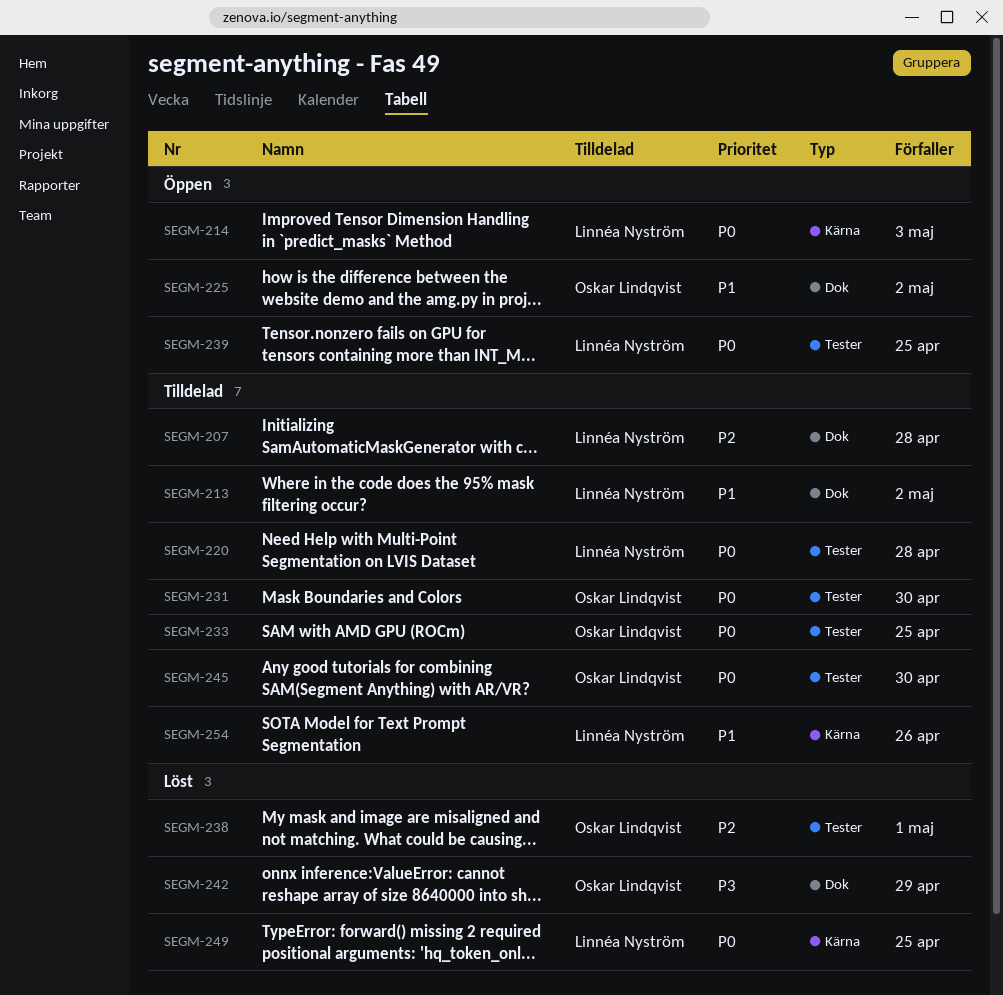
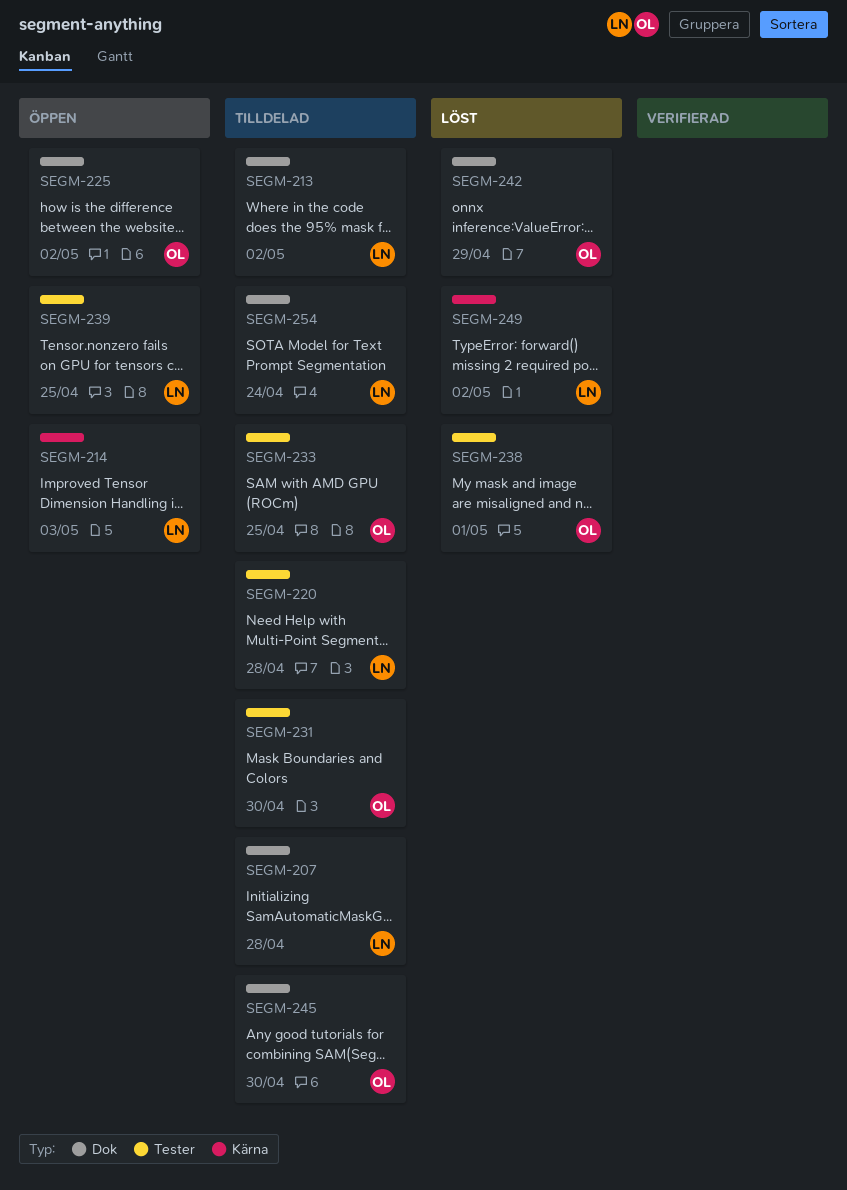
SEGM-245, label: Tester -> Dok
SEGM-249, due: Apr 25 -> May 2
SEGM-254, label: Kärna -> Dok
SEGM-254, due: Apr 26 -> Apr 24

